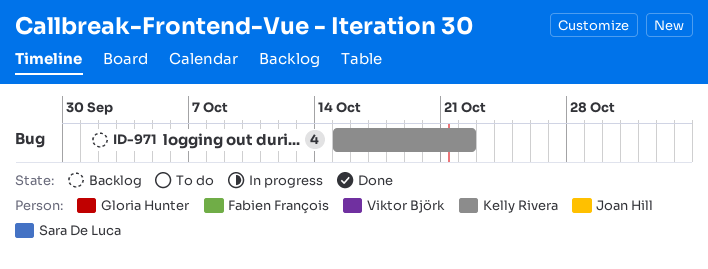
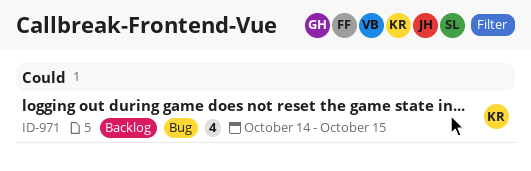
ID-971, start: Oct 15 -> Oct 14
ID-971, due: Oct 22 -> Oct 15

